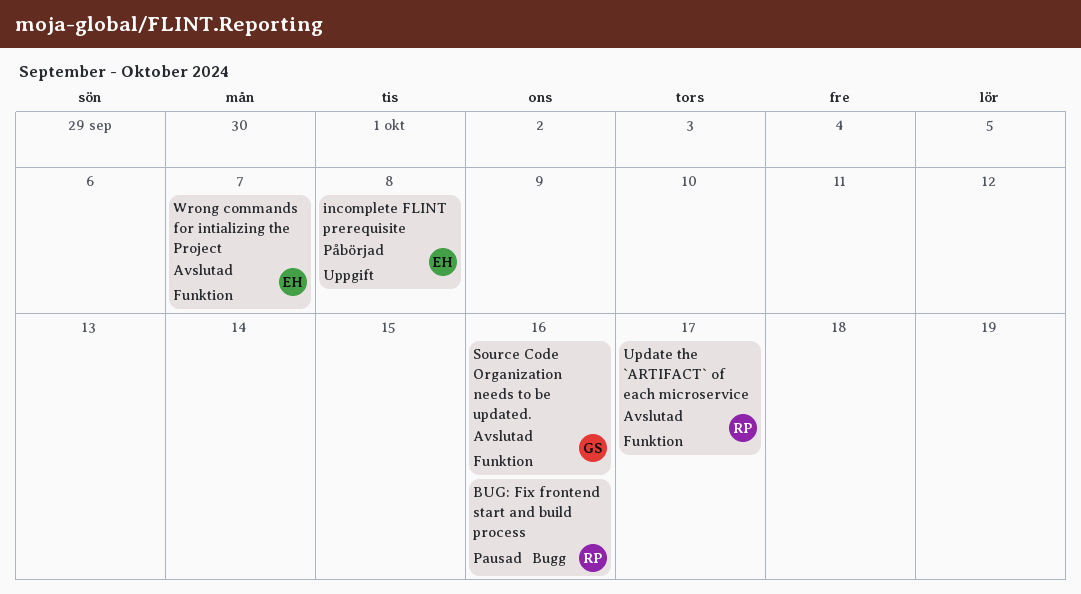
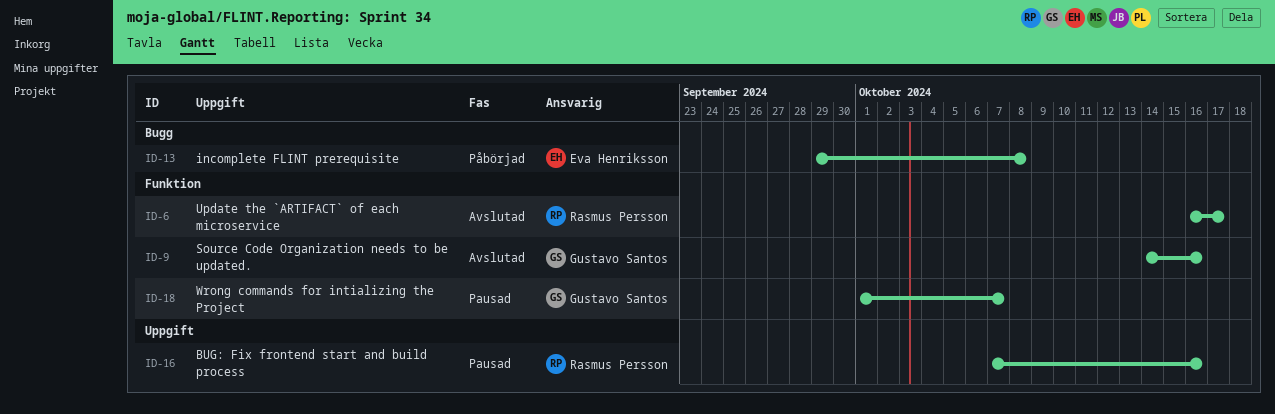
BUG: Fix frontend start and build process, label: Bugg -> Uppgift
incomplete FLINT prerequisite, label: Uppgift -> Bugg
Wrong commands for intializing the Project, status: Avslutad -> Pausad
Wrong commands for intializing the Project, owner: Eva Henriksson -> Gustavo Santos

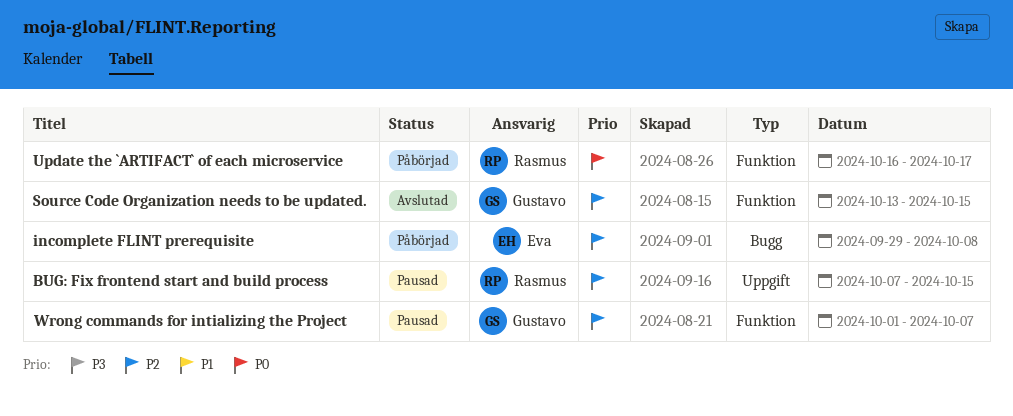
BUG: Fix frontend start and build process, due: Oct 16 -> Oct 15
Source Code Organization needs to be updated., start: Oct 14 -> Oct 13
Source Code Organization needs to be updated., due: Oct 16 -> Oct 15
Update the `ARTIFACT` of each microservice, status: Avslutad -> Påbörjad

